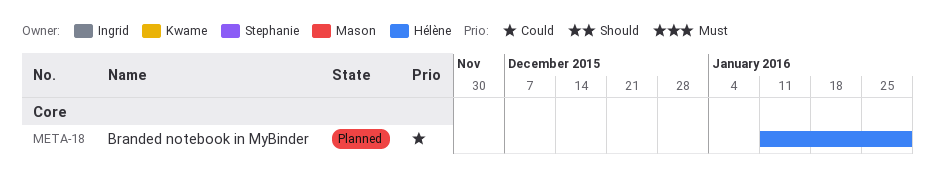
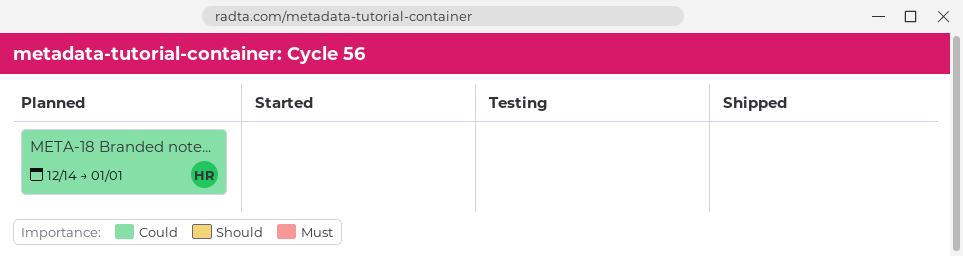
META-18, start: Jan 11 -> Dec 14
META-18, due: Jan 29 -> Jan 1

